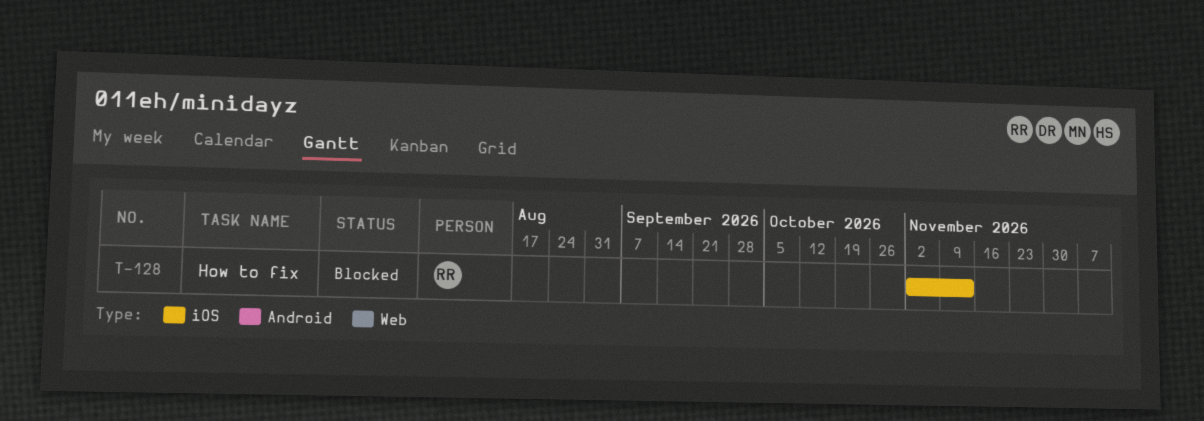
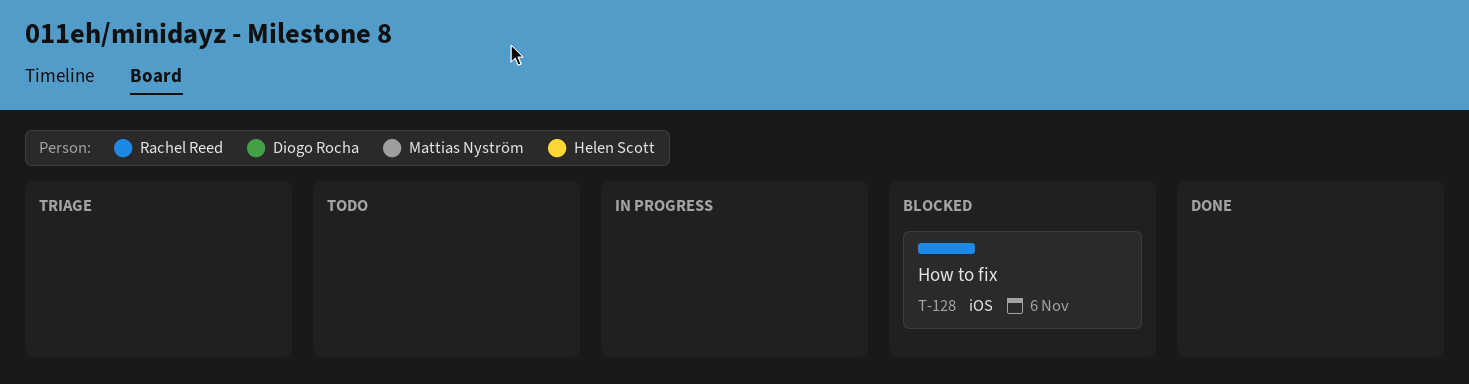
T-128, due: Nov 13 -> Nov 6

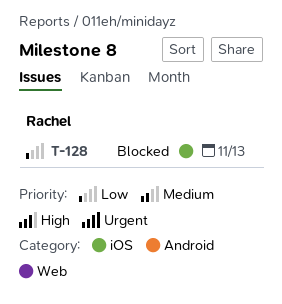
T-128, due: Nov 6 -> Nov 13

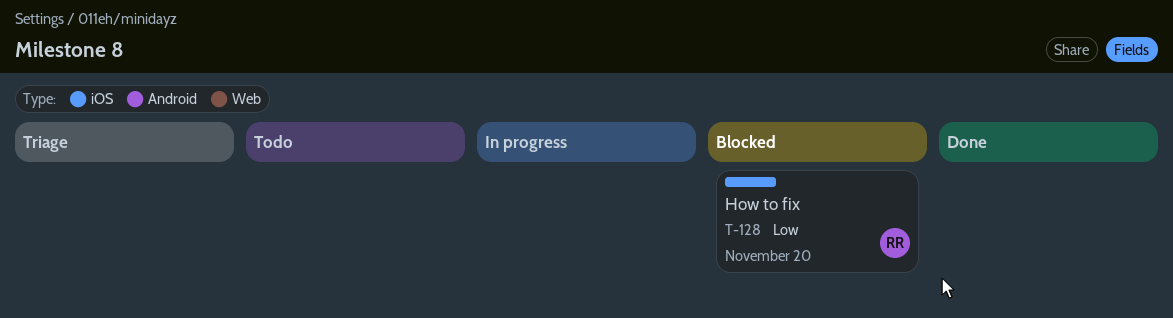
T-128, due: Nov 13 -> Nov 20

